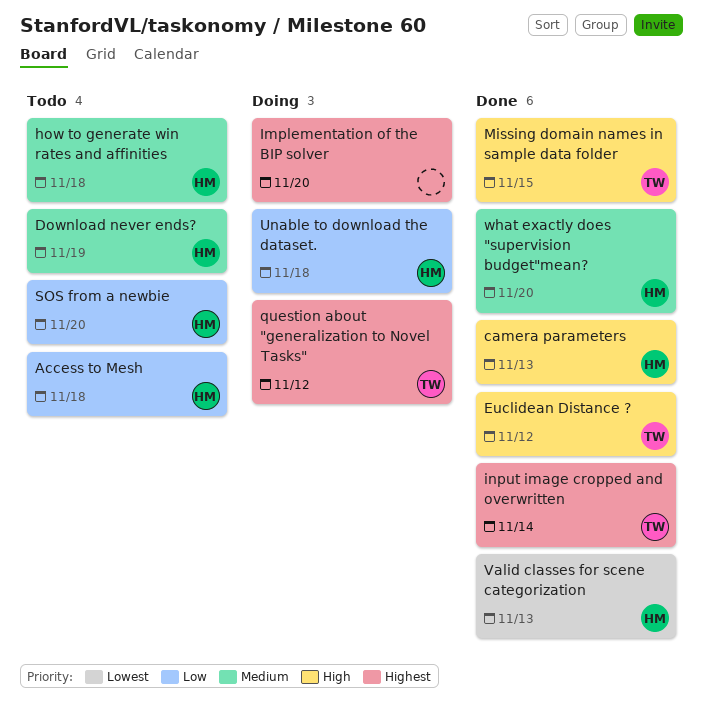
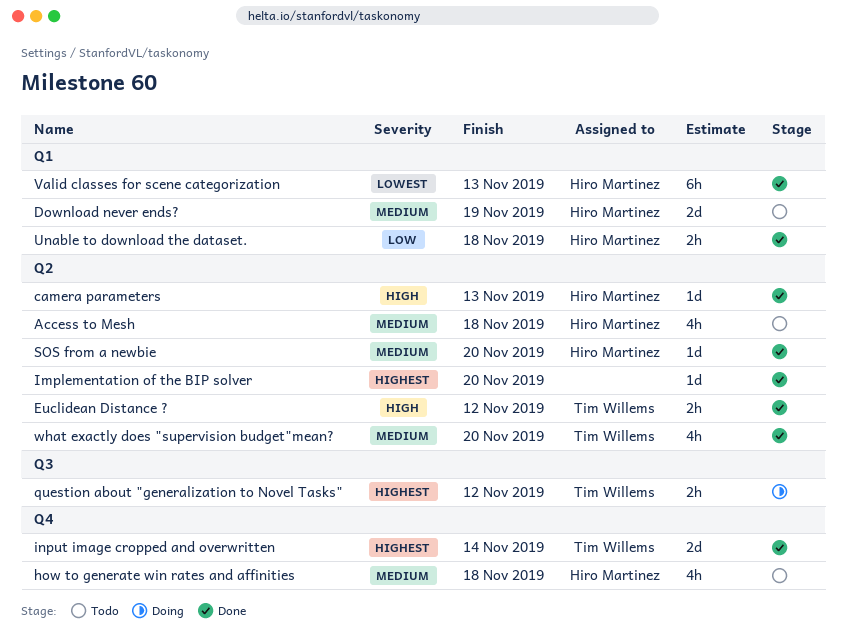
Access to Mesh, priority: Low -> Medium
Implementation of the BIP solver, status: Doing -> Done
Missing domain names in sample data folder: present -> none
SOS from a newbie, status: Todo -> Done
SOS from a newbie, priority: Low -> Medium
Unable to download the dataset., status: Doing -> Done
what exactly does "supervision budget"mean?, owner: Hiro Martinez -> Tim Willems

